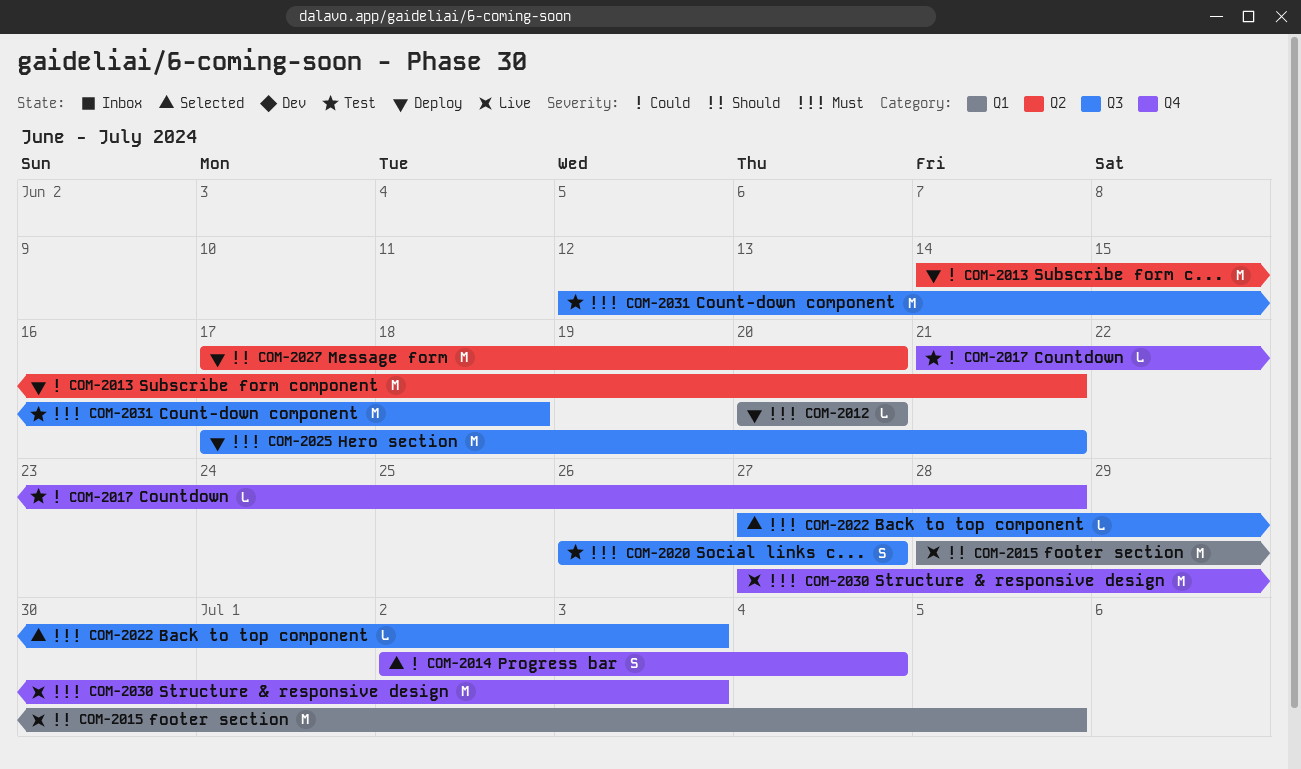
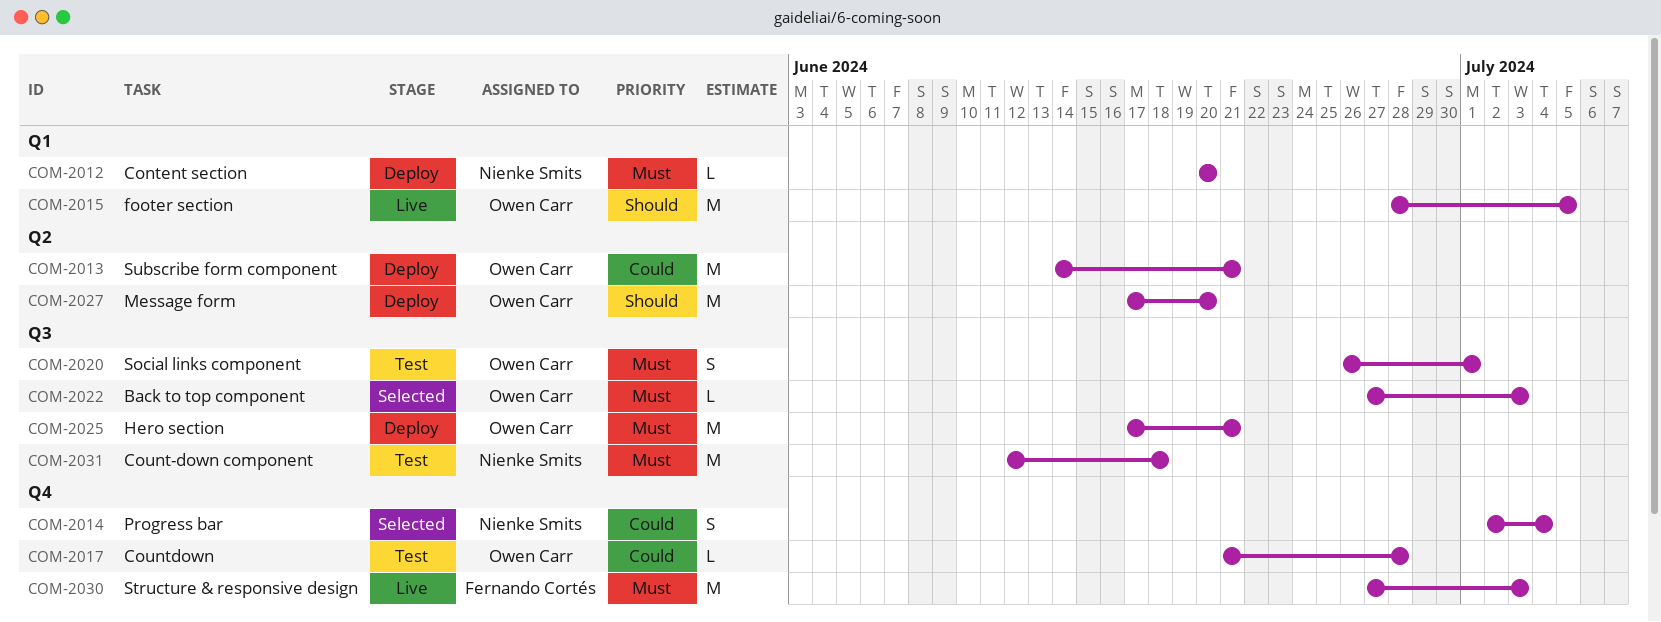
COM-2020, due: Jun 27 -> Jul 1

